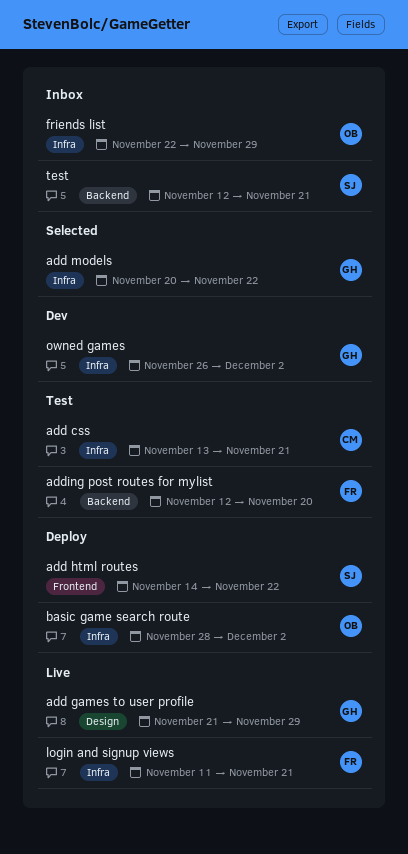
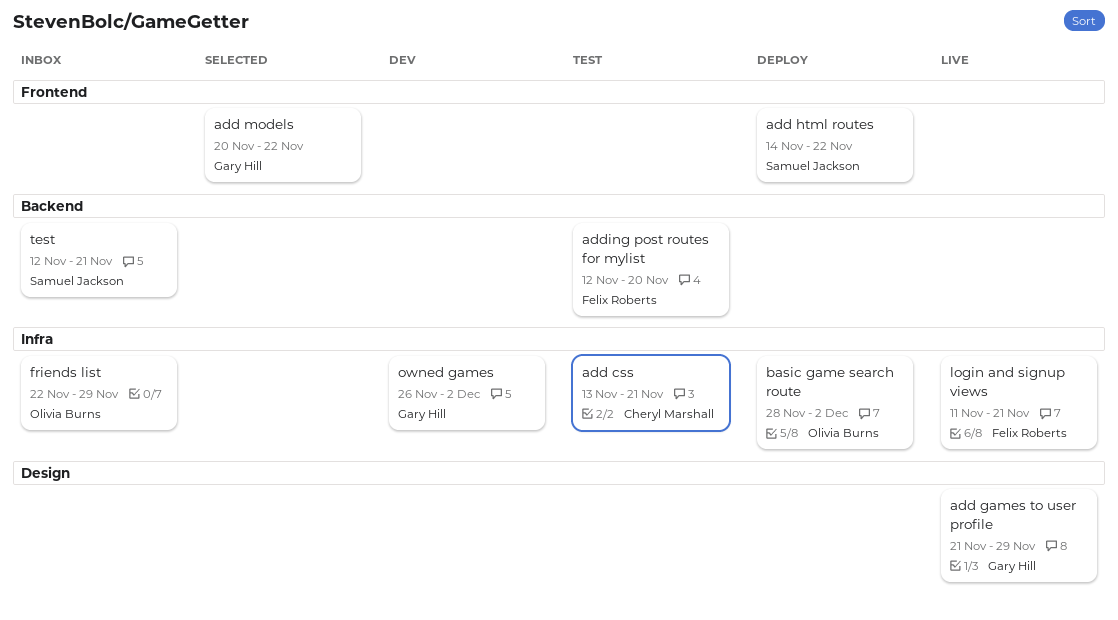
add models, label: Infra -> Frontend

